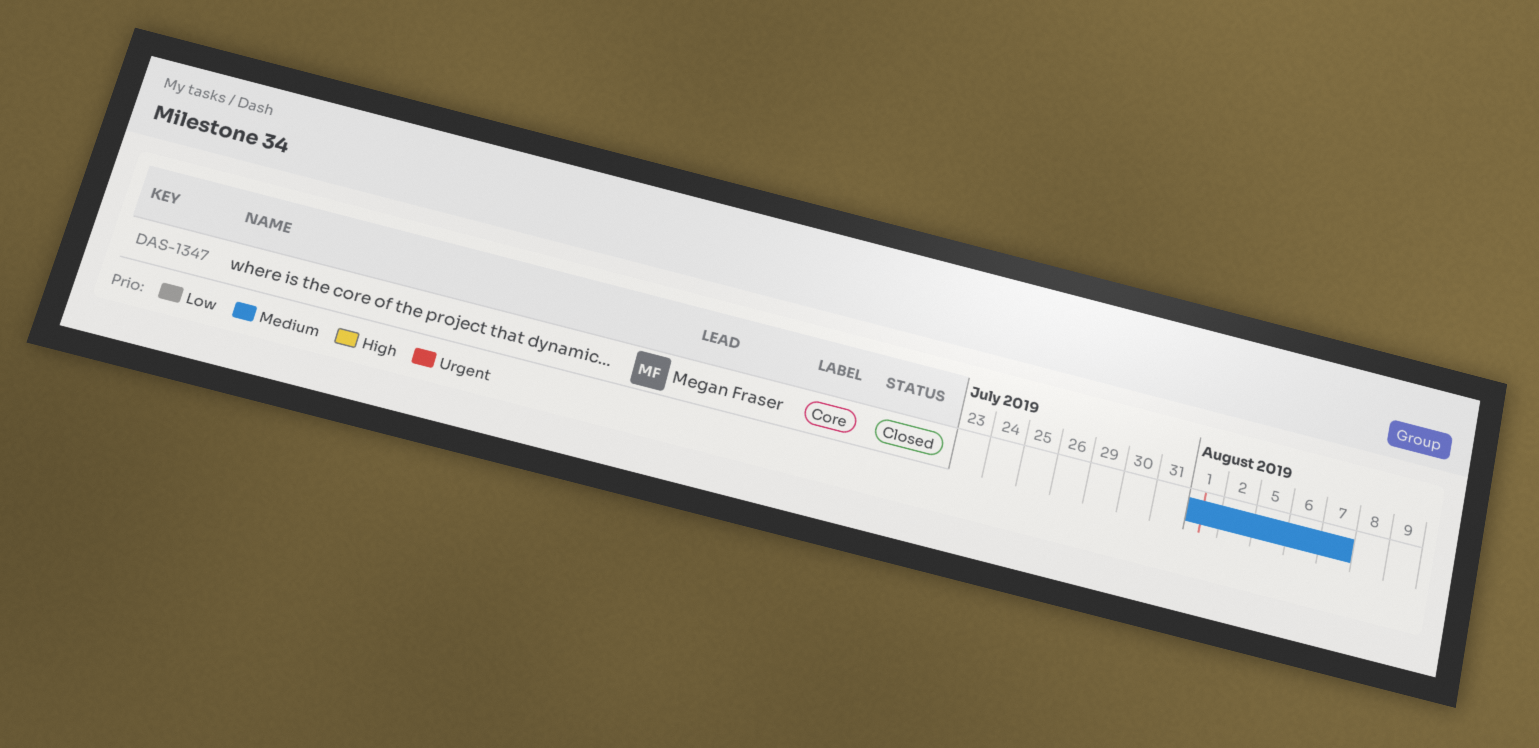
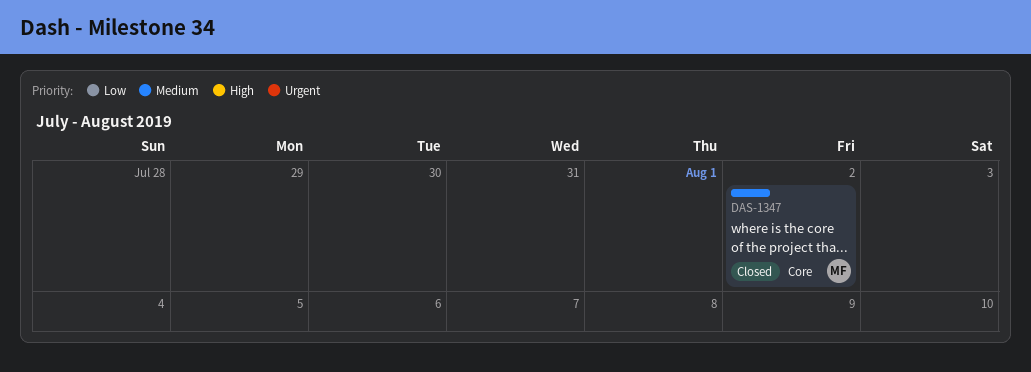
DAS-1347, due: Aug 7 -> Aug 2

